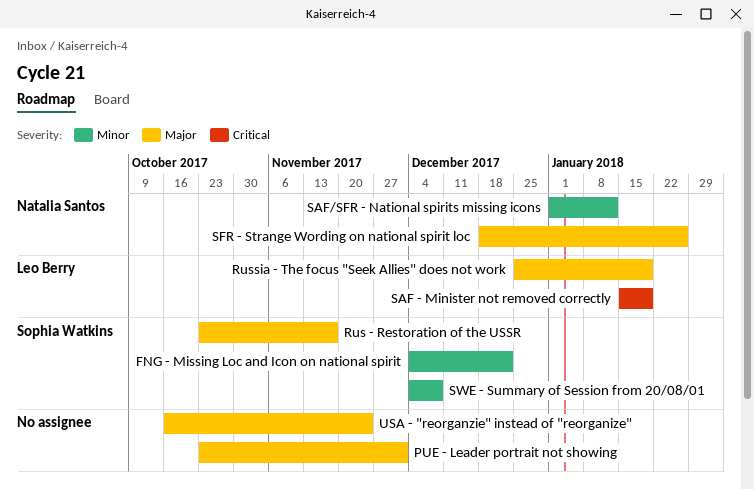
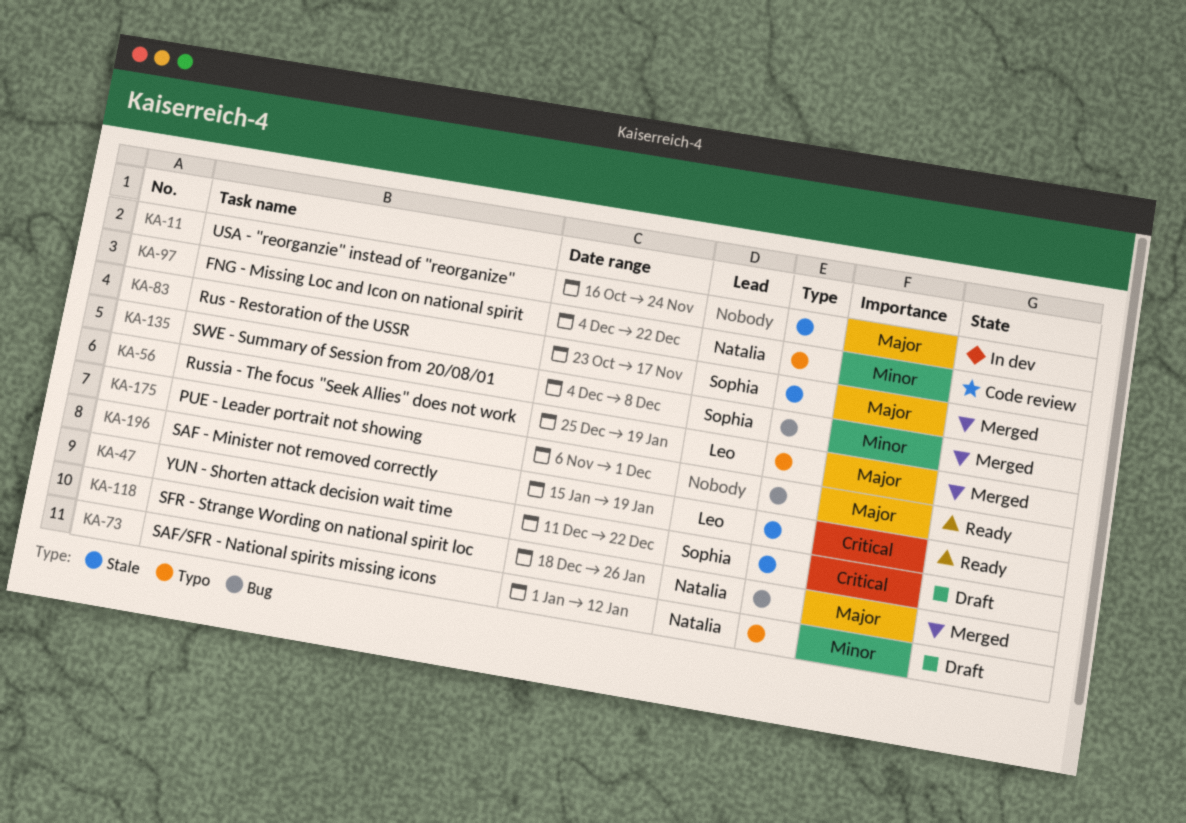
FNG - Missing Loc and Icon on national spirit, owner: Sophia Watkins -> Natalia Santos
PUE - Leader portrait not showing, start: Oct 23 -> Nov 6
YUN - Shorten attack decision wait time: none -> present

